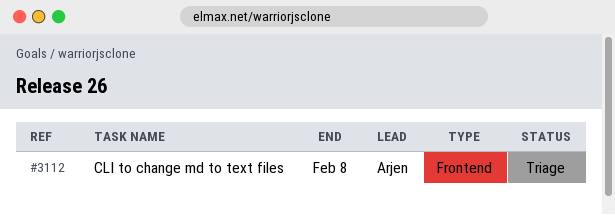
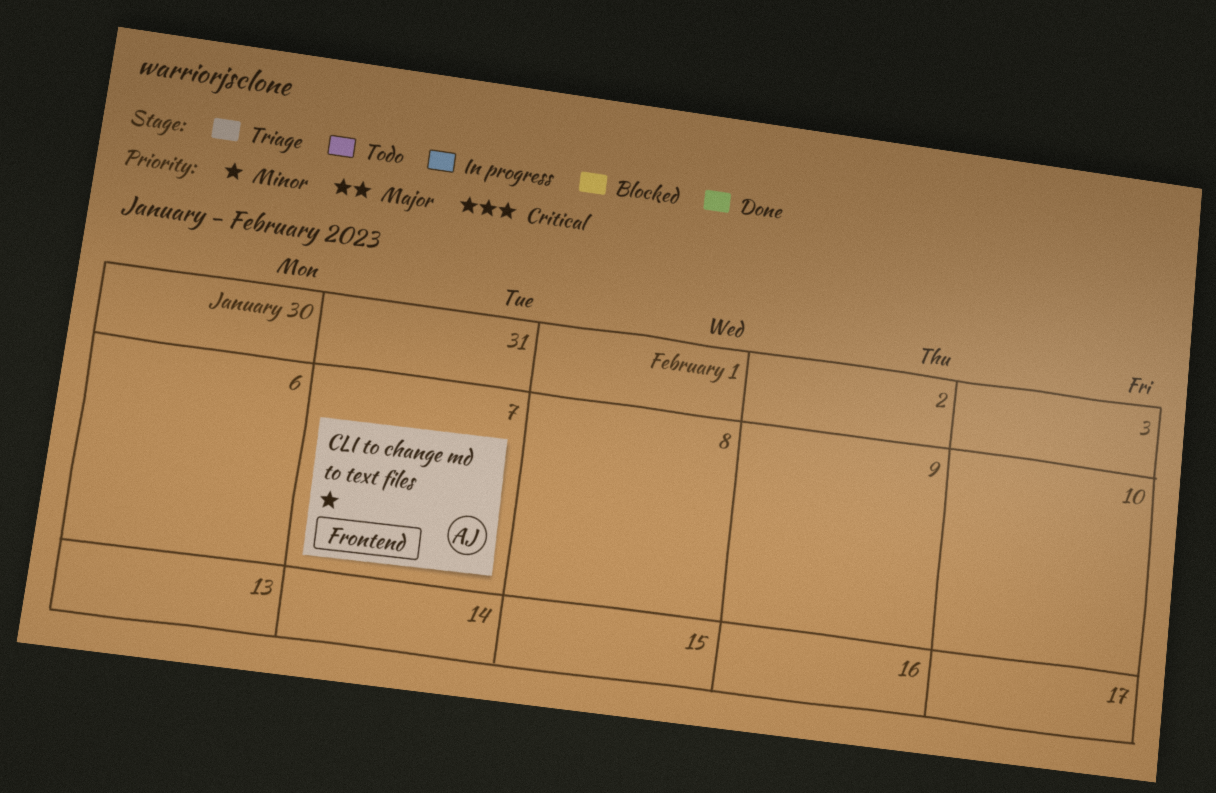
CLI to change md to text files, due: Feb 8 -> Feb 7

